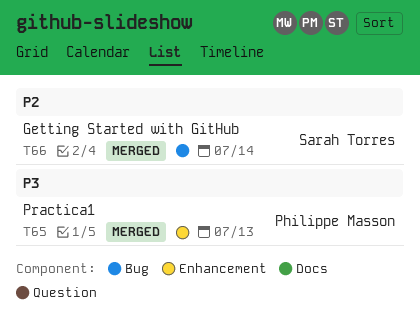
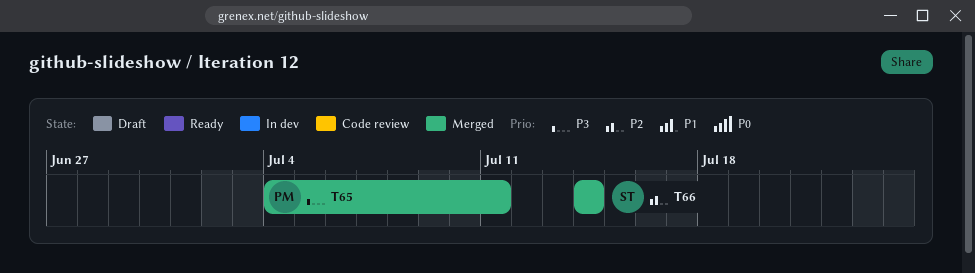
T65, due: Jul 13 -> Jul 11

